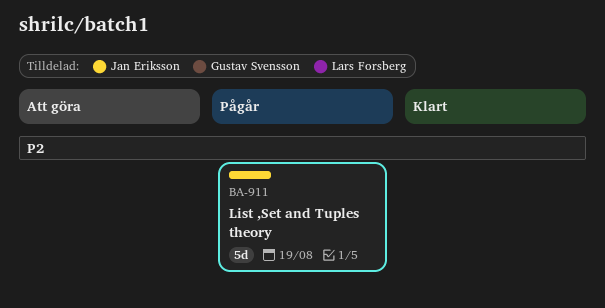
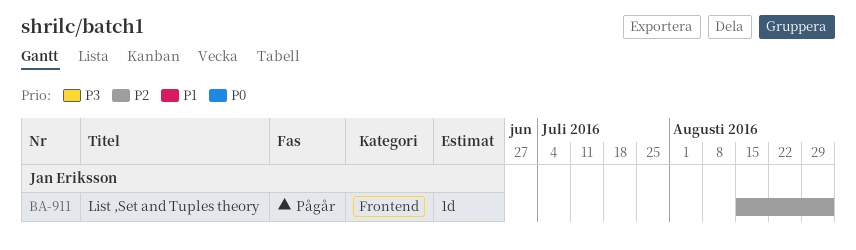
BA-911, estimate: 5d -> 1d
BA-911, due: Aug 19 -> Sep 2

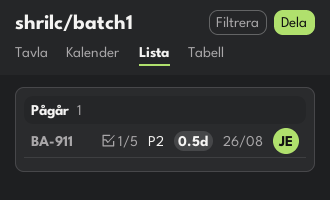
BA-911, estimate: 1d -> 0.5d
BA-911, due: Sep 2 -> Aug 26

